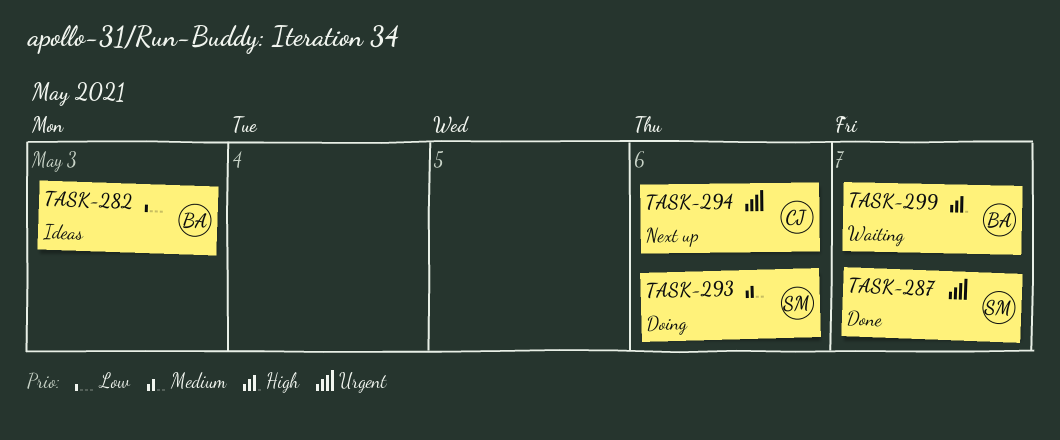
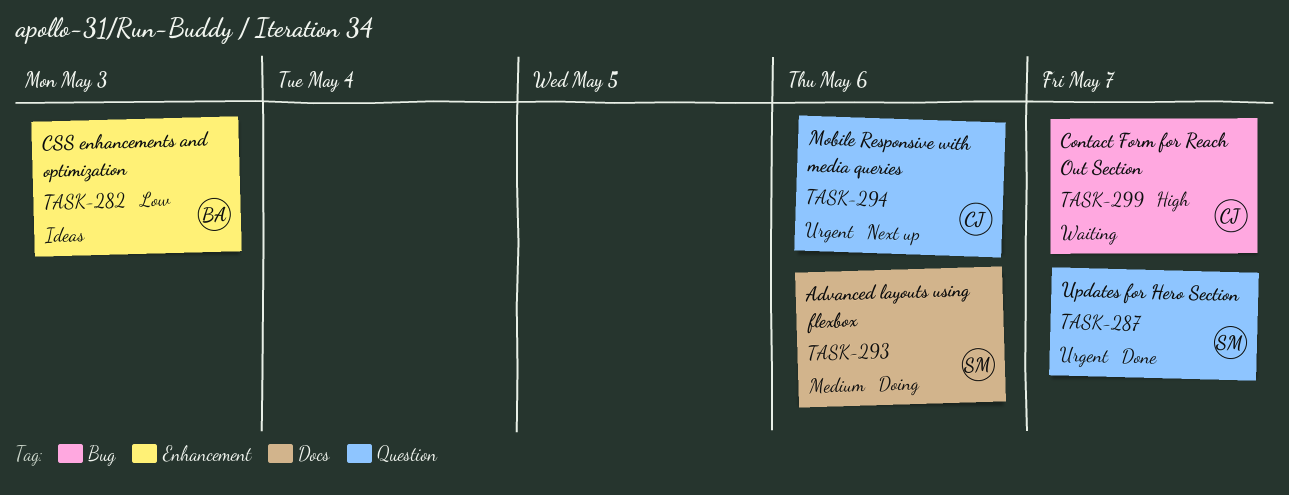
TASK-299, owner: BA -> CJ

